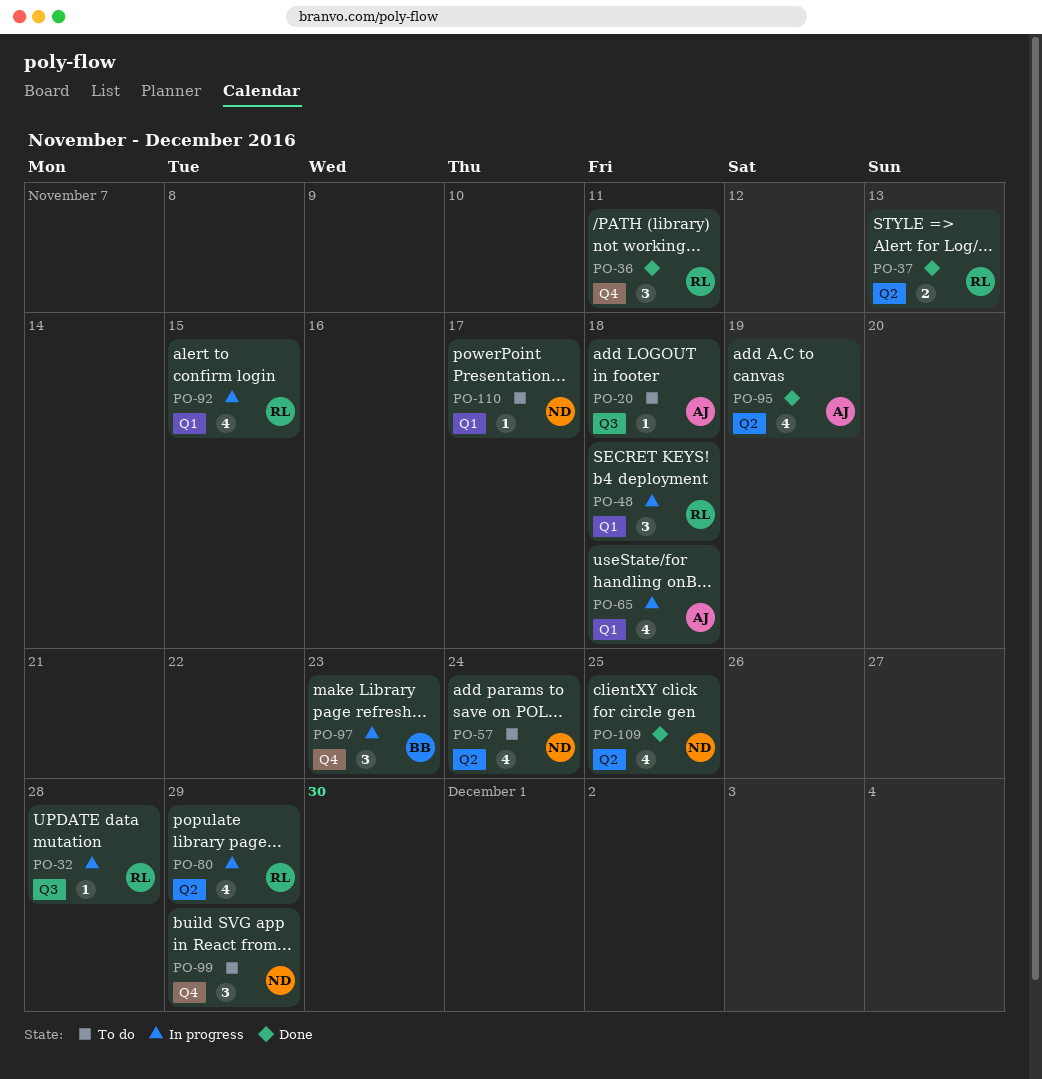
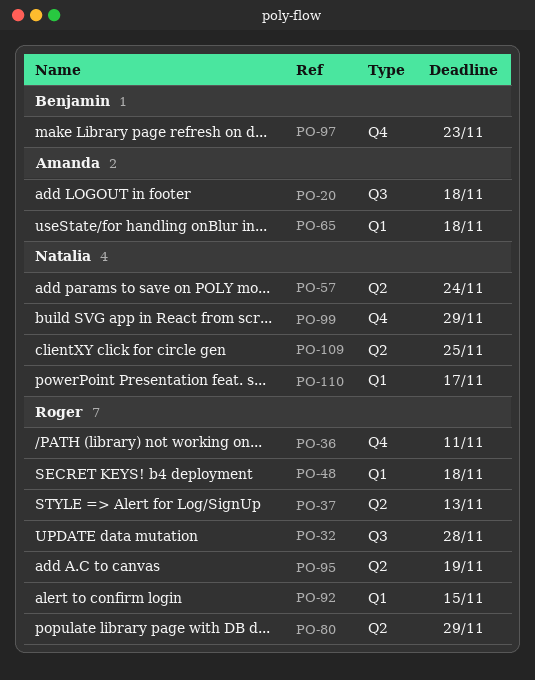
PO-95, owner: Amanda -> Roger

